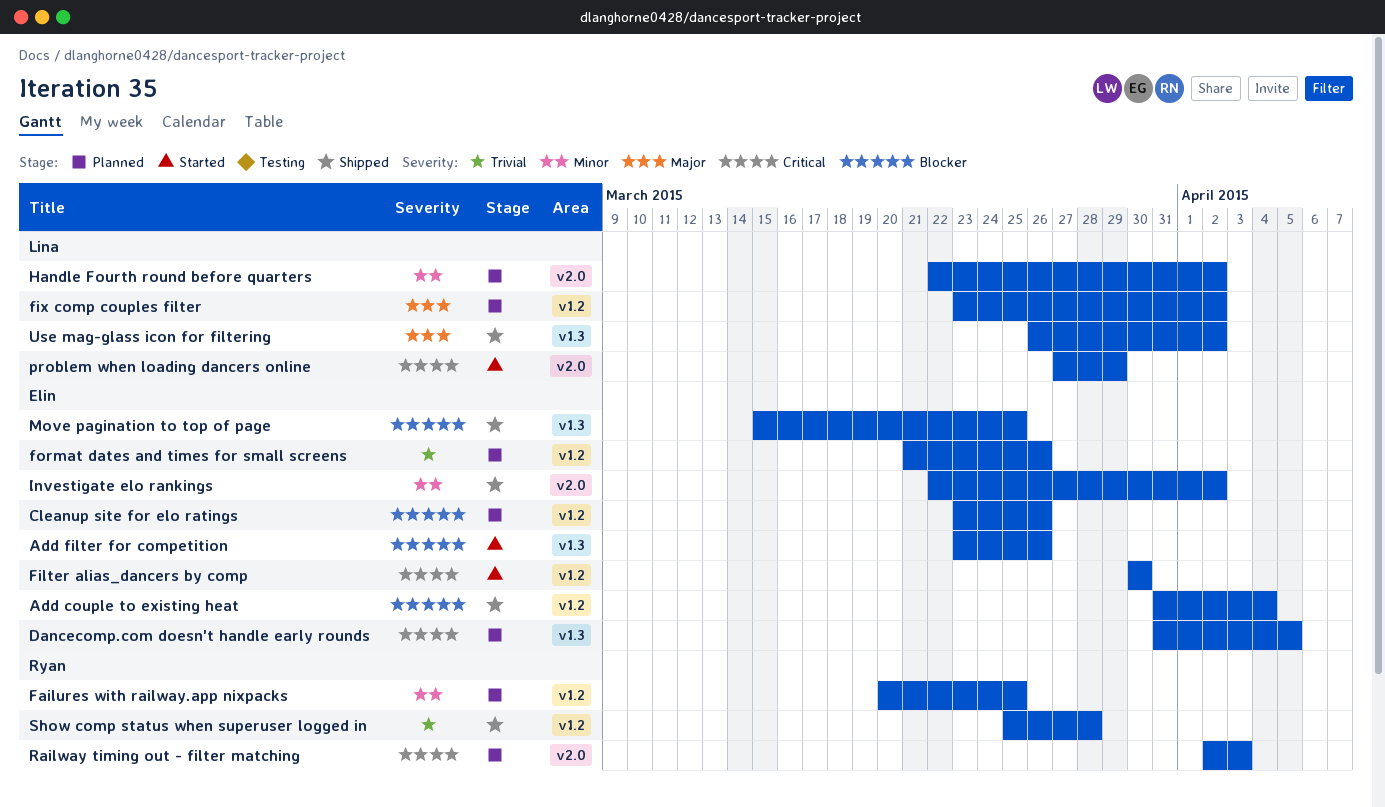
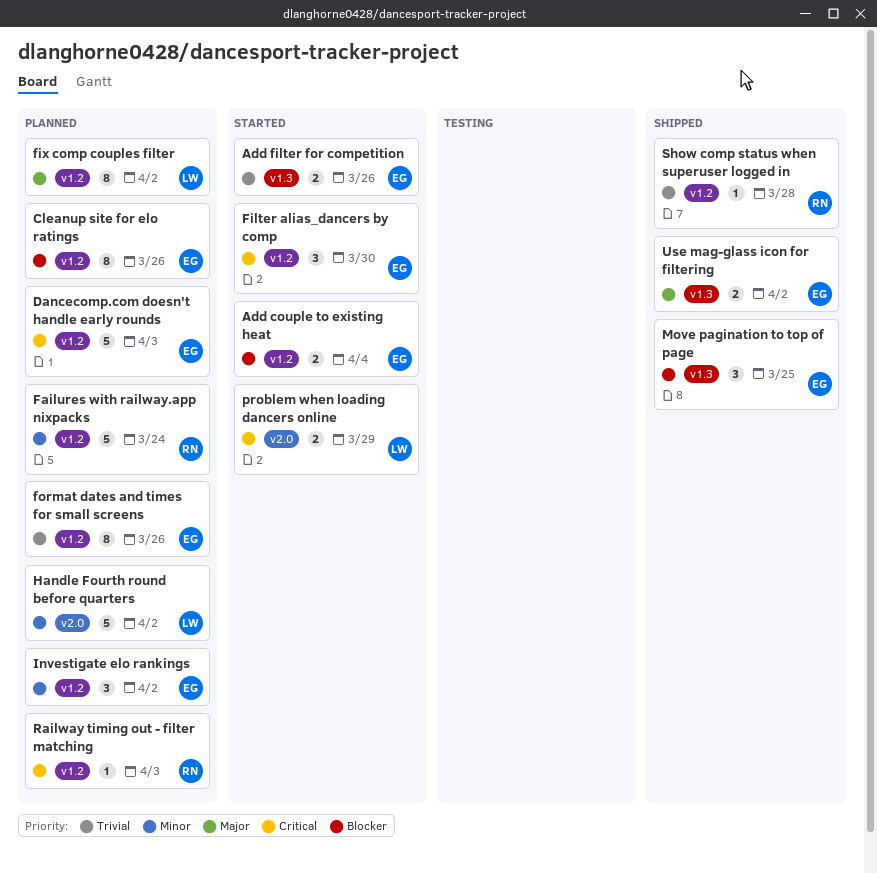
Add couple to existing heat, status: Shipped -> Started
Add filter for competition, priority: Blocker -> Trivial
Dancecomp.com doesn't handle early rounds, label: v1.3 -> v1.2
Dancecomp.com doesn't handle early rounds, due: Apr 5 -> Apr 3
Failures with railway.app nixpacks, due: Mar 25 -> Mar 24
Investigate elo rankings, status: Shipped -> Planned
Investigate elo rankings, label: v2.0 -> v1.2
Railway timing out - filter matching, label: v2.0 -> v1.2
Use mag-glass icon for filtering, owner: Lina -> Elin

